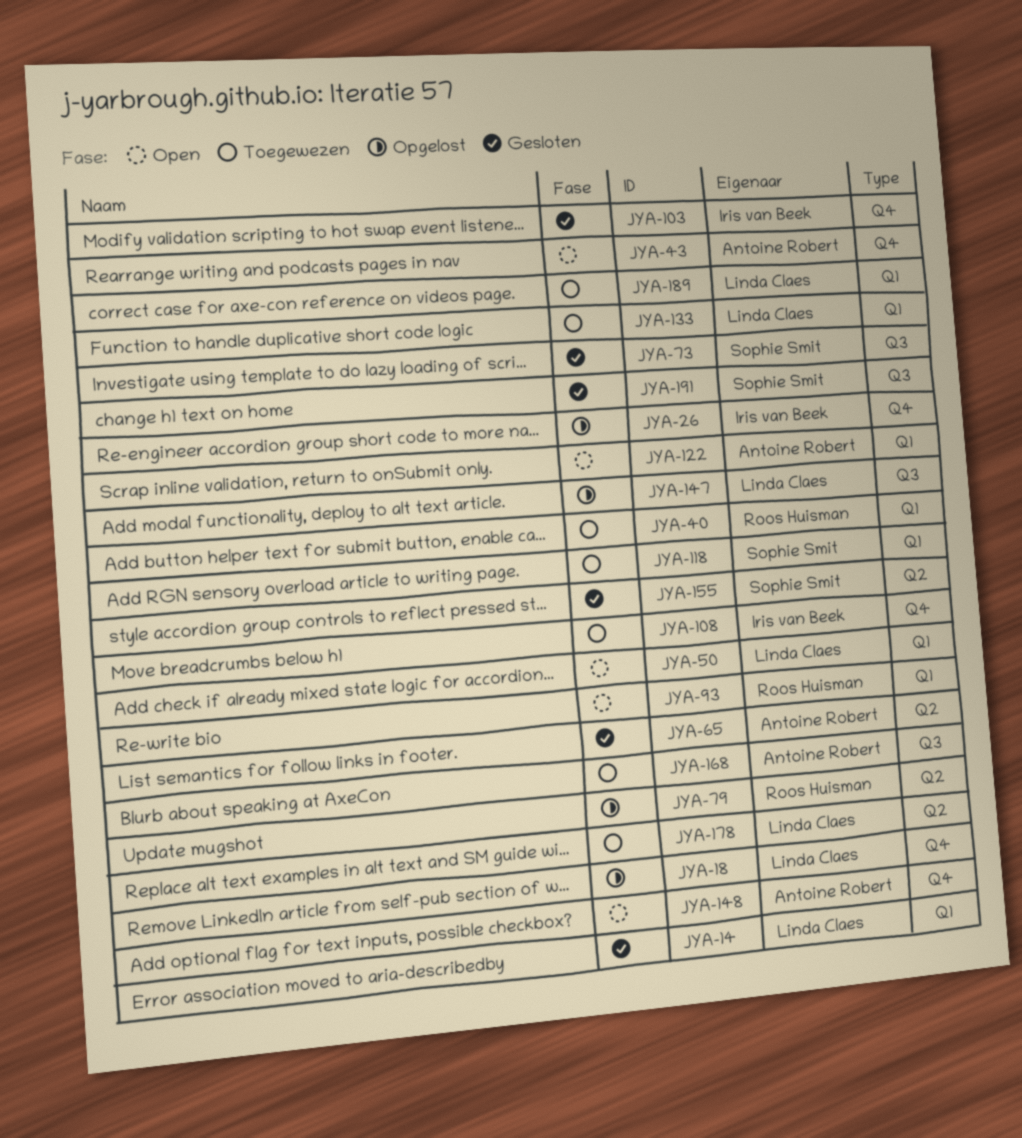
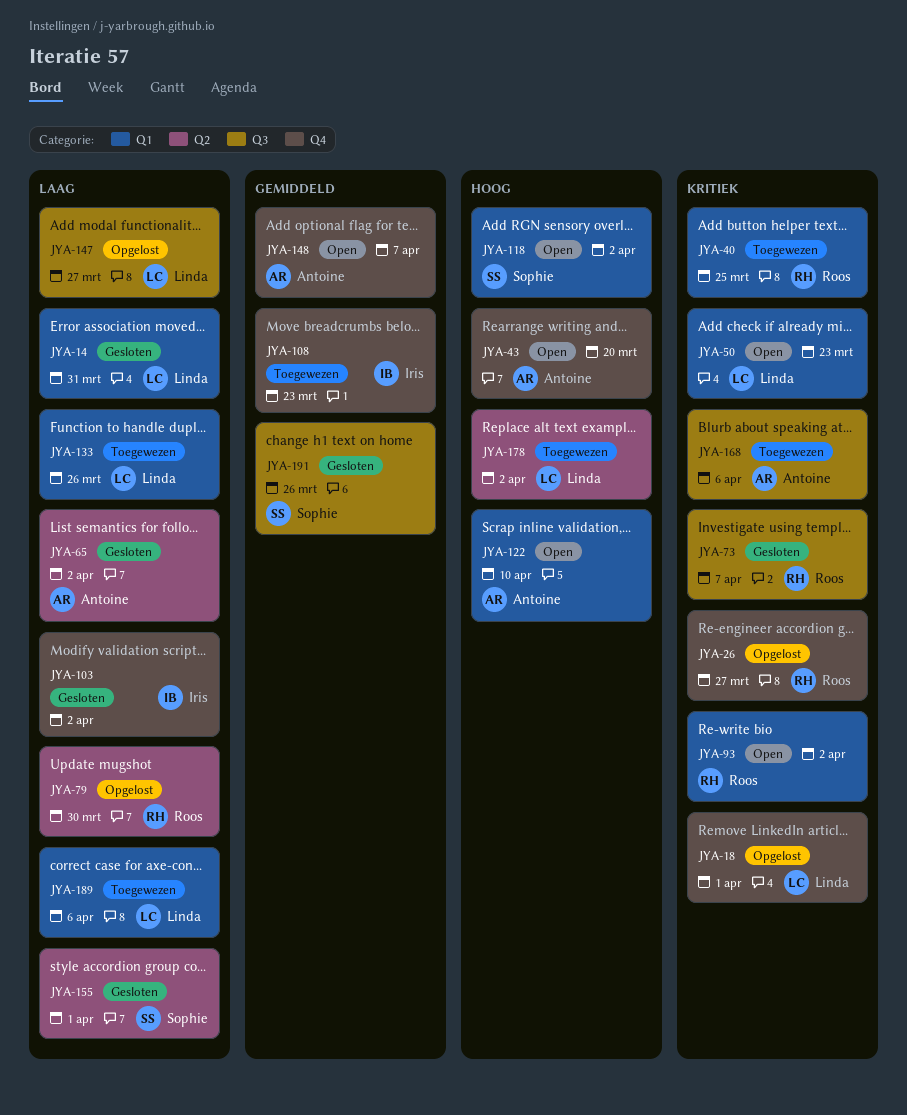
JYA-26, owner: Iris van Beek -> Roos Huisman
JYA-73, owner: Sophie Smit -> Roos Huisman
JYA-118, status: Toegewezen -> Open

